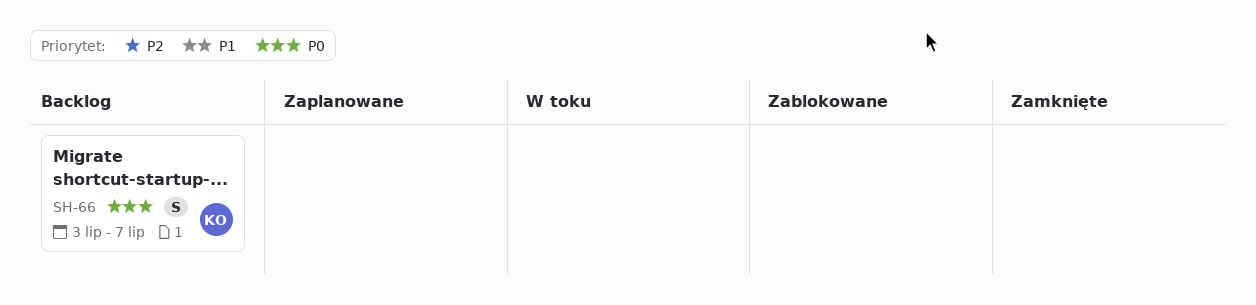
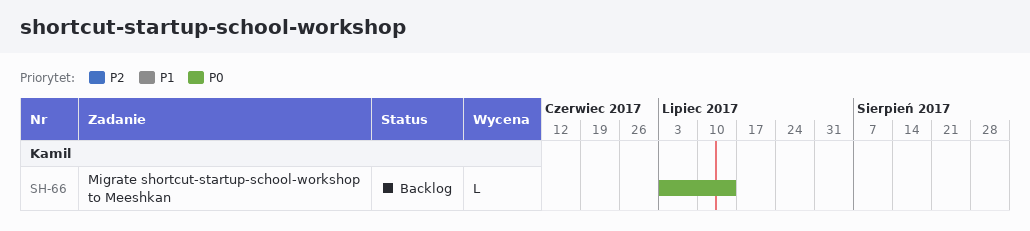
SH-66, estimate: S -> L
SH-66, due: Jul 7 -> Jul 14

